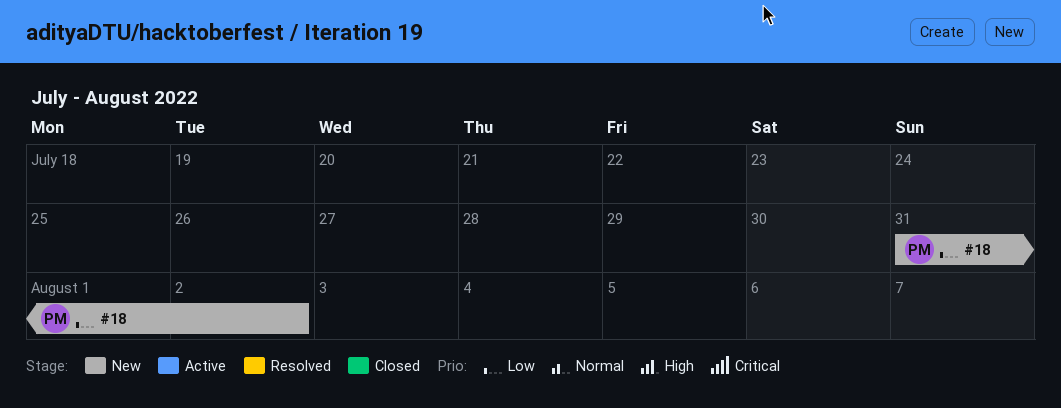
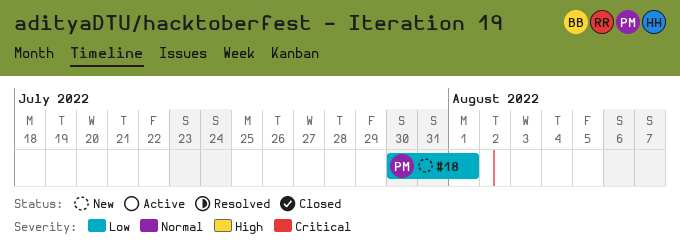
#18, start: Jul 31 -> Jul 30
#18, due: Aug 2 -> Aug 1

